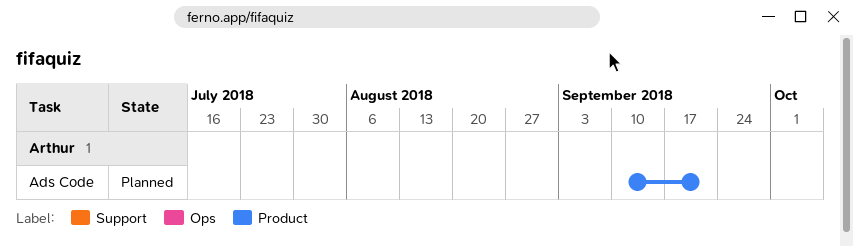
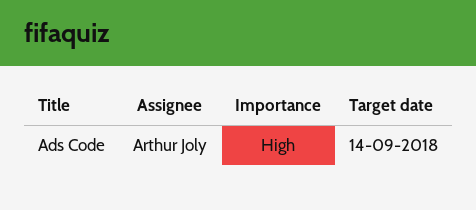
Ads Code, due: Sep 21 -> Sep 14

